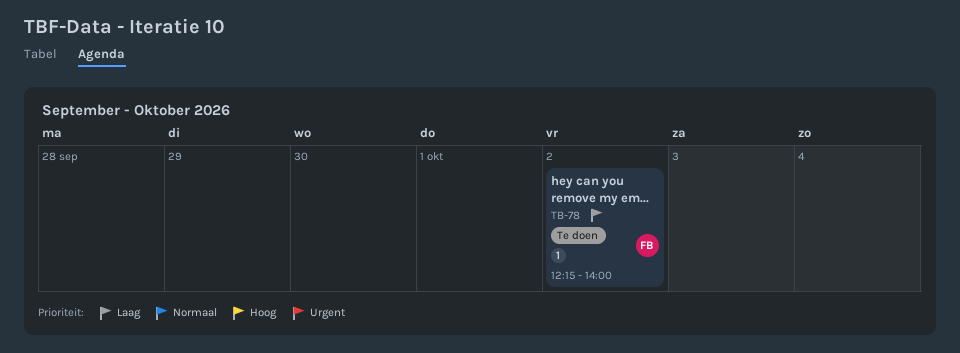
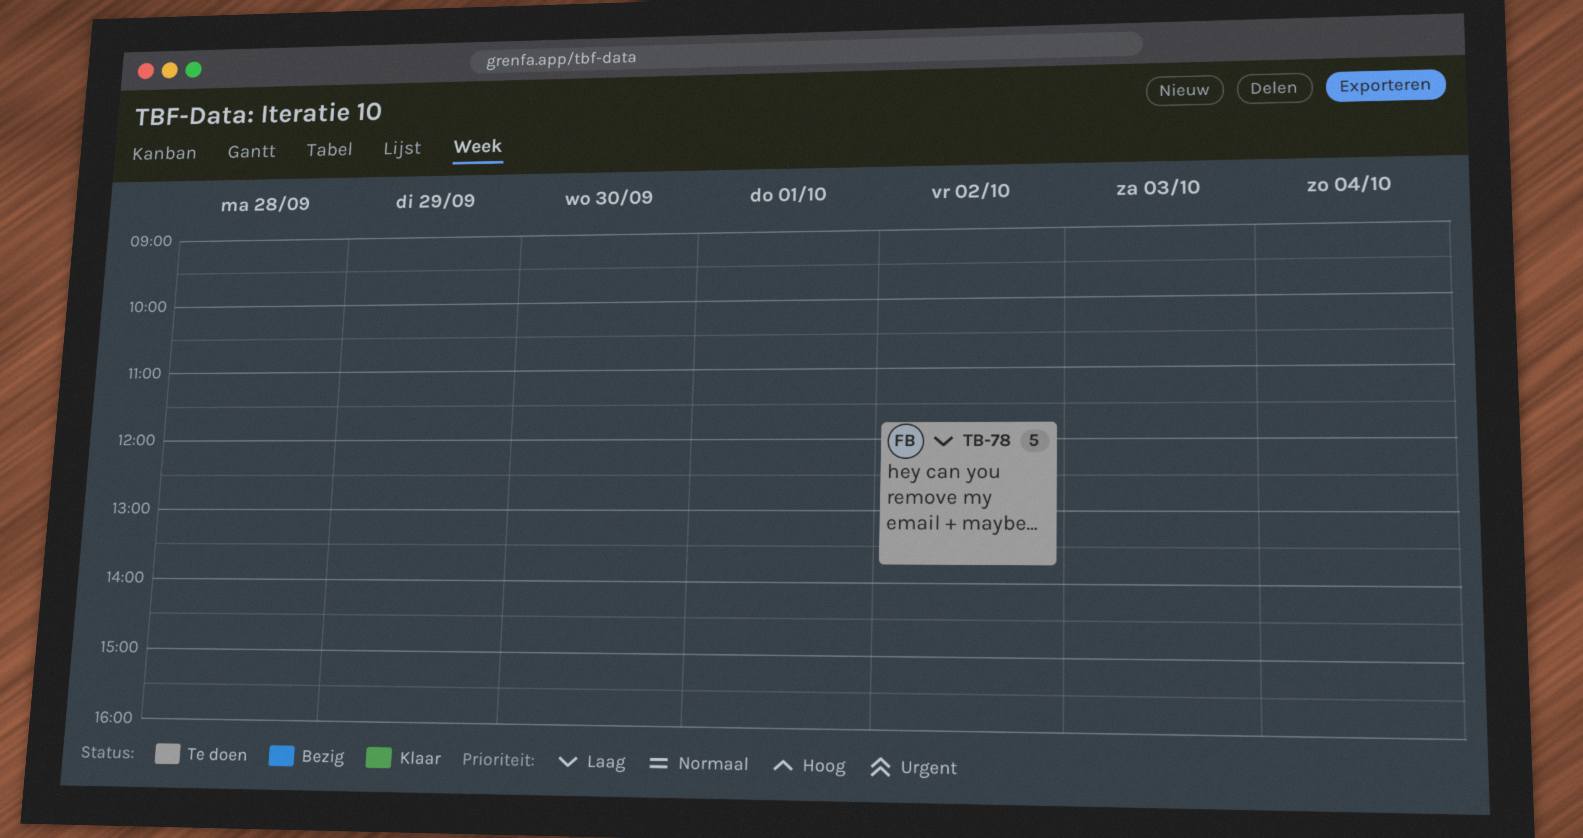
TB-78, estimate: 1 -> 5
TB-78, begins: 12:15 -> 11:45
TB-78, ends: 14:00 -> 13:45

